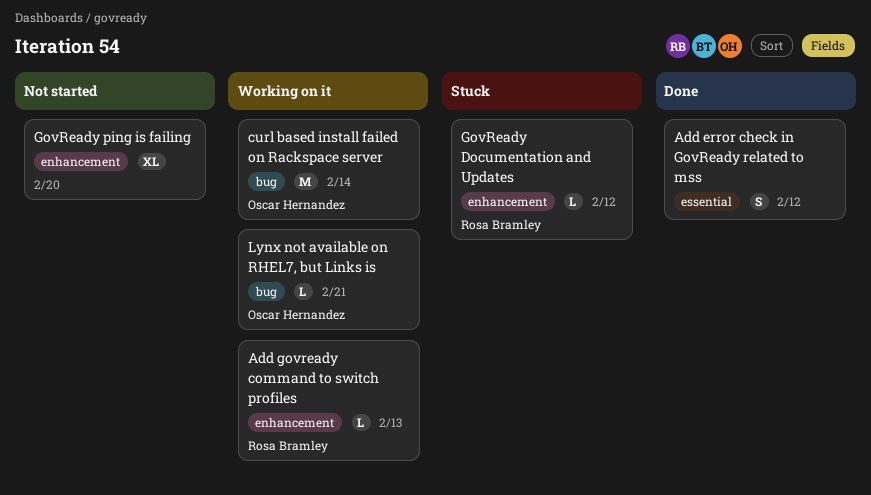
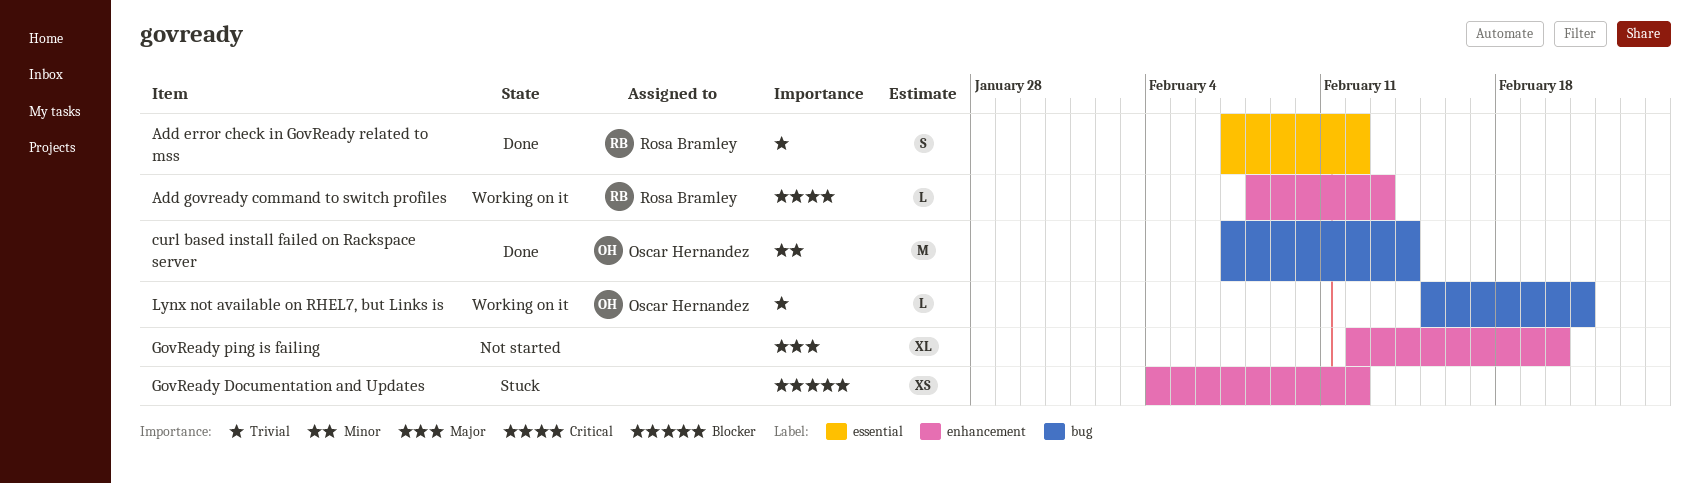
Add error check in GovReady related to mss, owner: none -> Rosa Bramley
curl based install failed on Rackspace server, status: Working on it -> Done
GovReady Documentation and Updates, owner: Rosa Bramley -> none
GovReady Documentation and Updates, estimate: L -> XS

